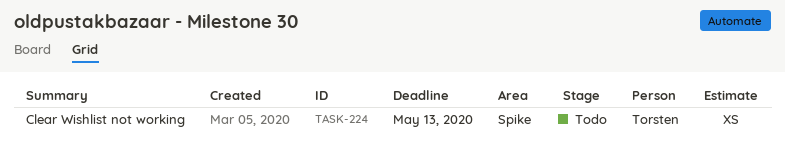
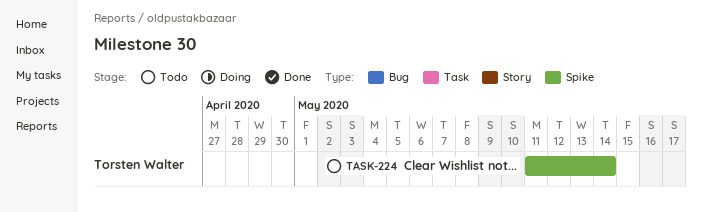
TASK-224, due: May 13 -> May 14

